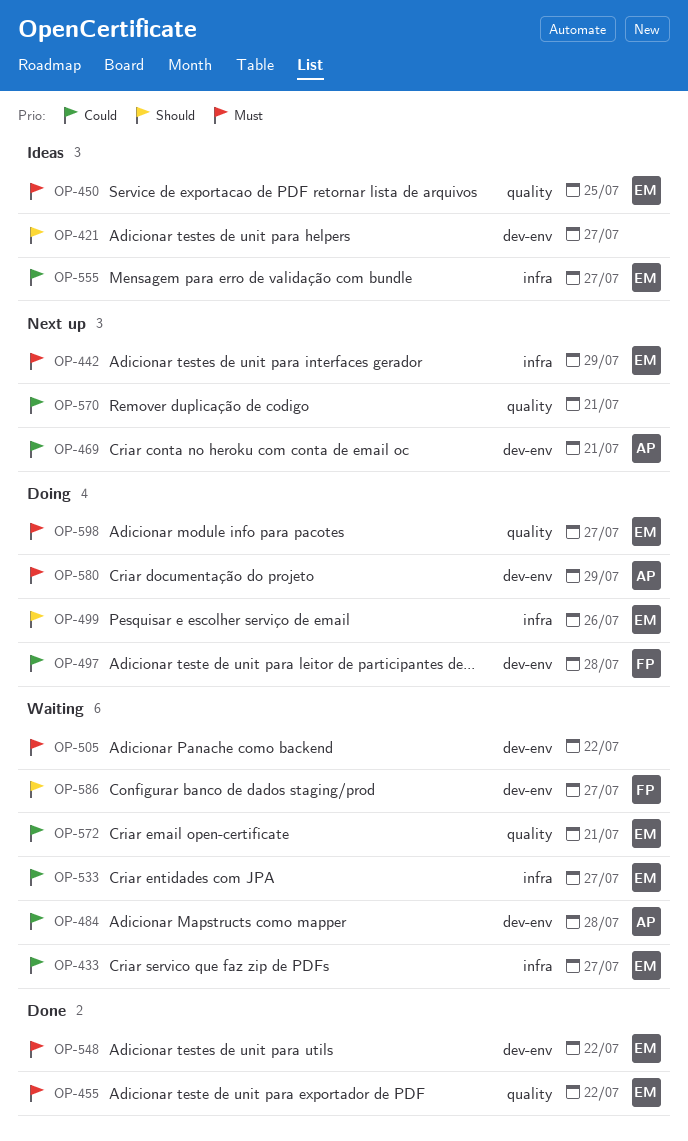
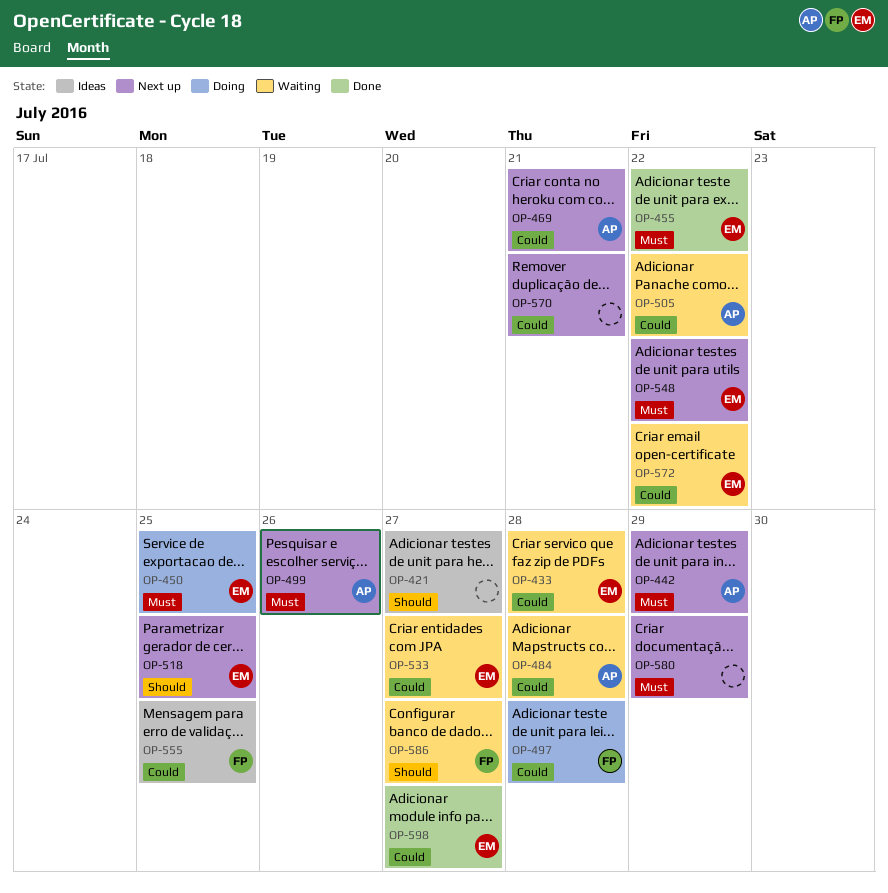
OP-433, due: Jul 27 -> Jul 28
OP-442, owner: EM -> AP
OP-450, status: Ideas -> Doing
OP-499, status: Doing -> Next up
OP-499, owner: EM -> AP
OP-499, priority: Should -> Must
OP-505, owner: none -> AP
OP-505, priority: Must -> Could
OP-518: none -> present
OP-548, status: Done -> Next up
OP-555, owner: EM -> FP
OP-555, due: Jul 27 -> Jul 25
OP-572, due: Jul 21 -> Jul 22
OP-580, status: Doing -> Next up
OP-580, owner: AP -> none
OP-598, status: Doing -> Done
OP-598, priority: Must -> Could

